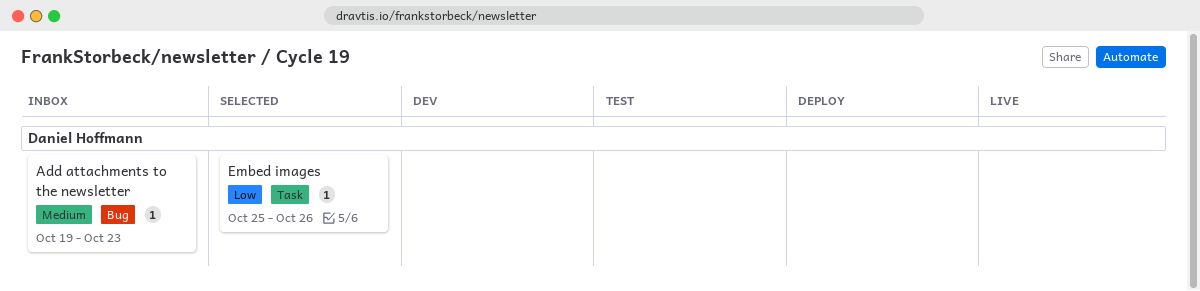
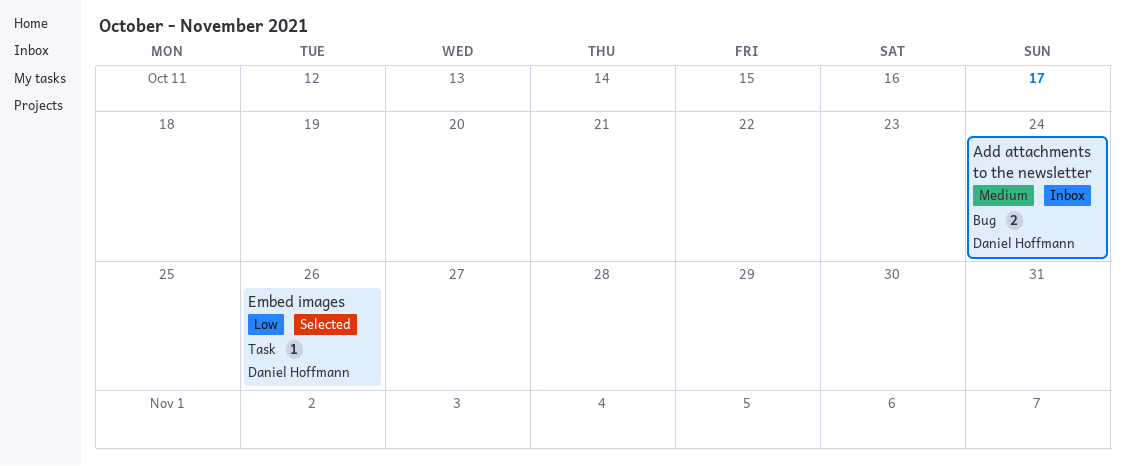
Add attachments to the newsletter, estimate: 1 -> 2
Add attachments to the newsletter, due: Oct 23 -> Oct 24

